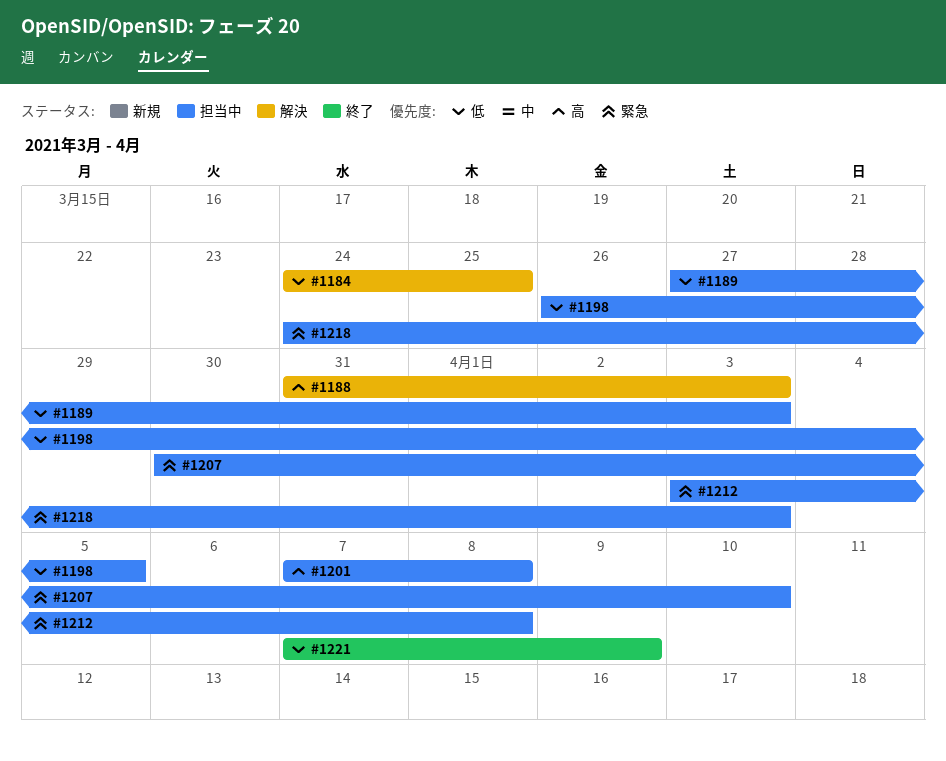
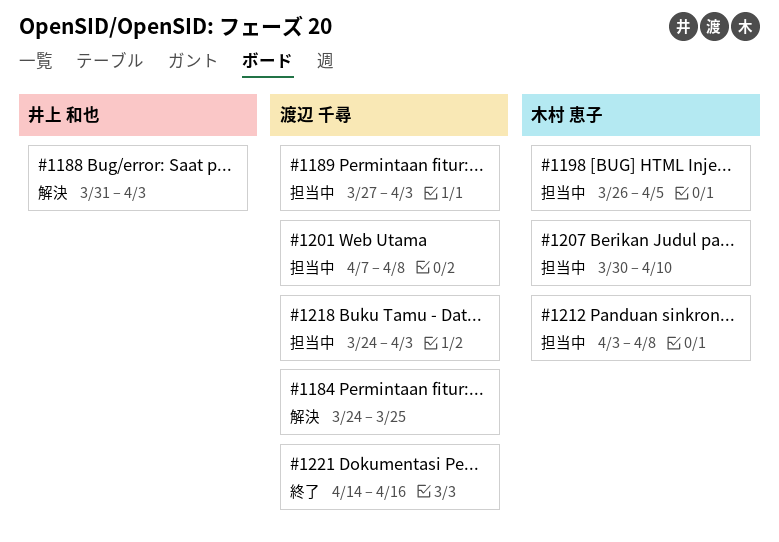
#1221, start: Apr 7 -> Apr 14
#1221, due: Apr 9 -> Apr 16

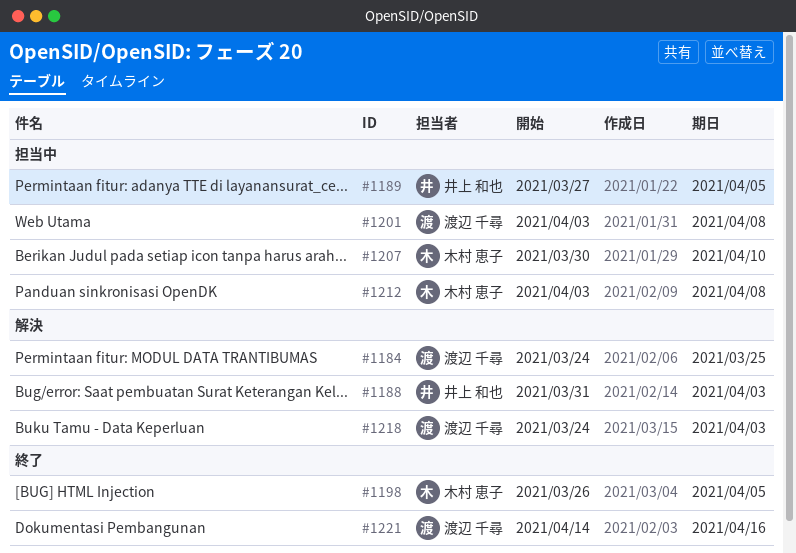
#1189, owner: 渡辺 千尋 -> 井上 和也
#1189, due: Apr 3 -> Apr 5
#1198, status: 担当中 -> 終了
#1201, start: Apr 7 -> Apr 3
#1218, status: 担当中 -> 解決

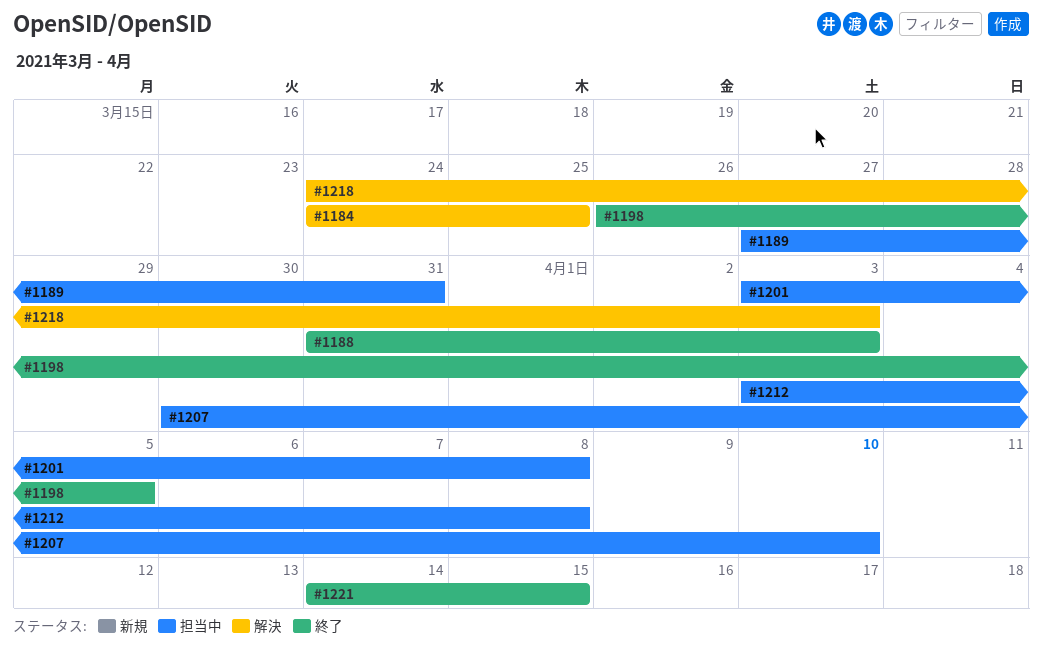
#1188, status: 解決 -> 終了
#1189, due: Apr 5 -> Mar 31
#1221, due: Apr 16 -> Apr 15

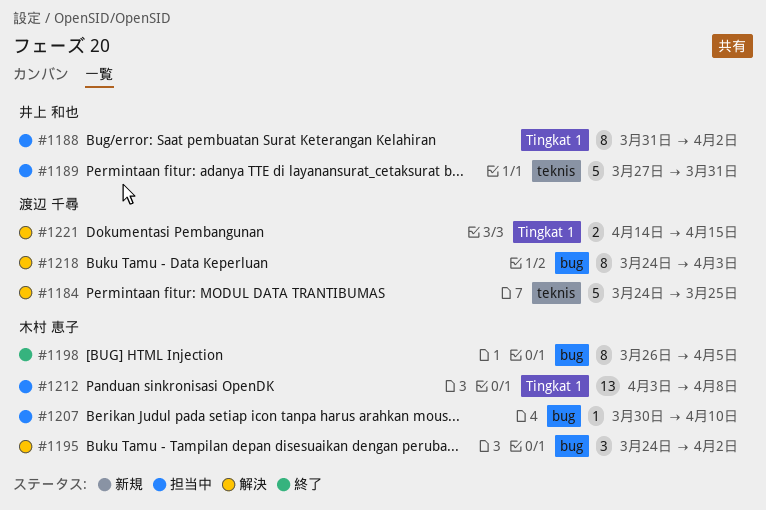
#1188, status: 終了 -> 担当中
#1188, due: Apr 3 -> Apr 2
#1195: none -> present
#1201: present -> none
#1221, status: 終了 -> 解決

